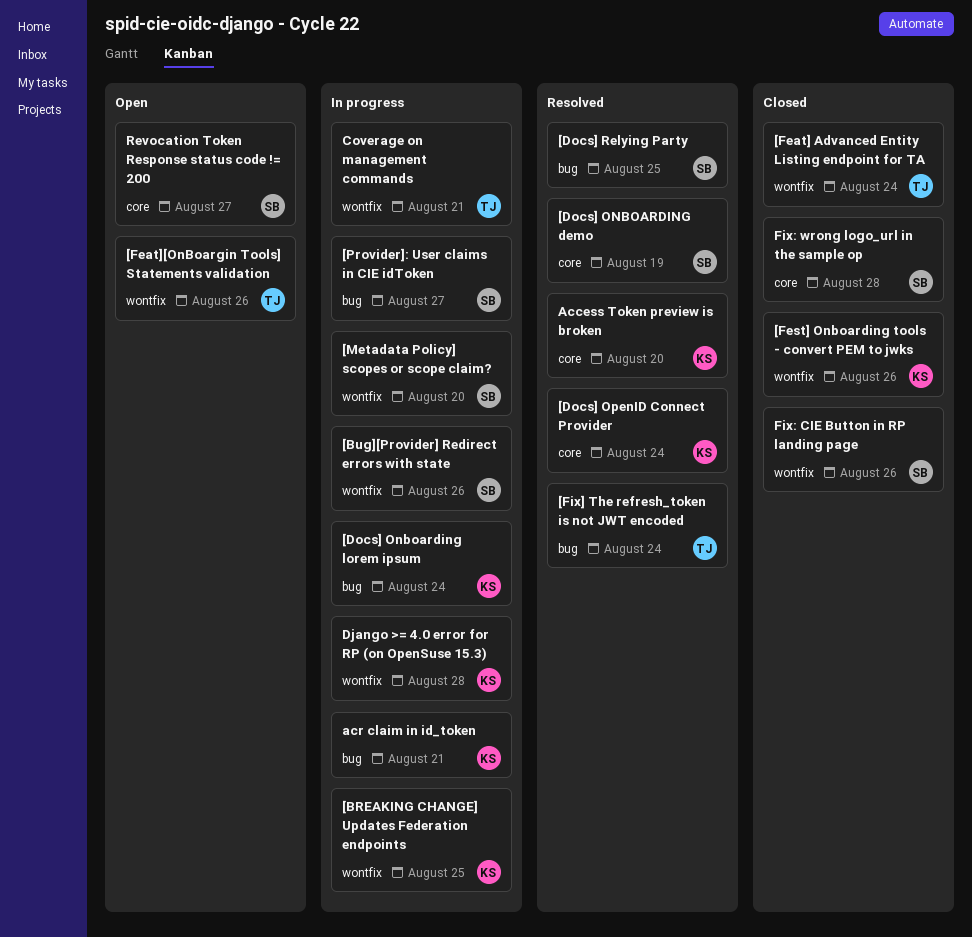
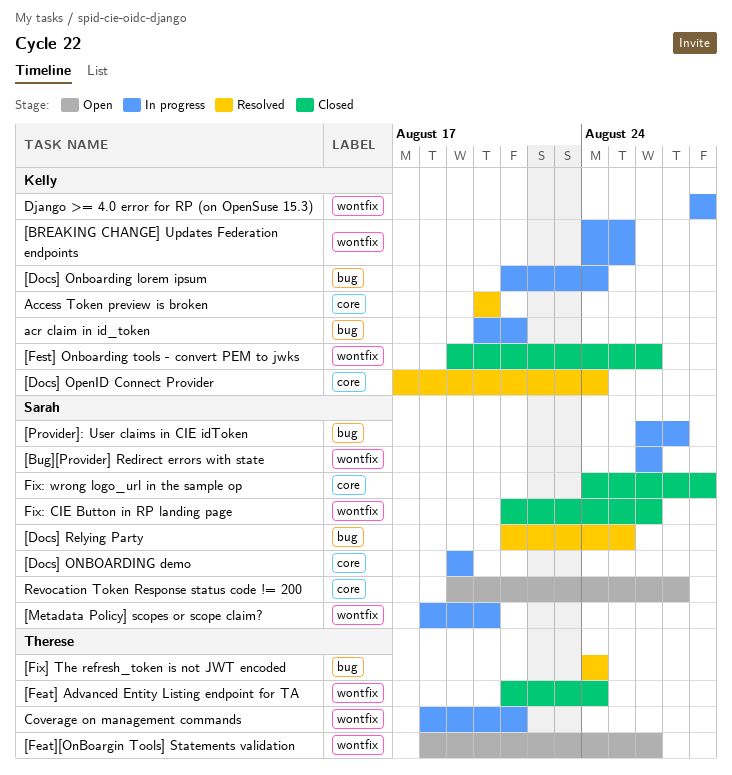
[Docs] ONBOARDING demo, status: Resolved -> In progress

